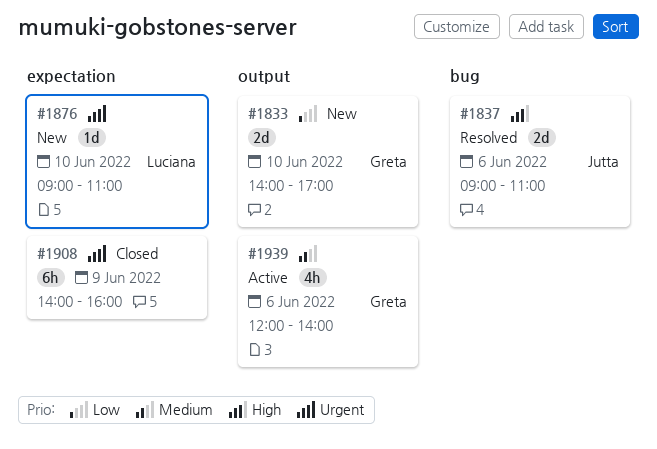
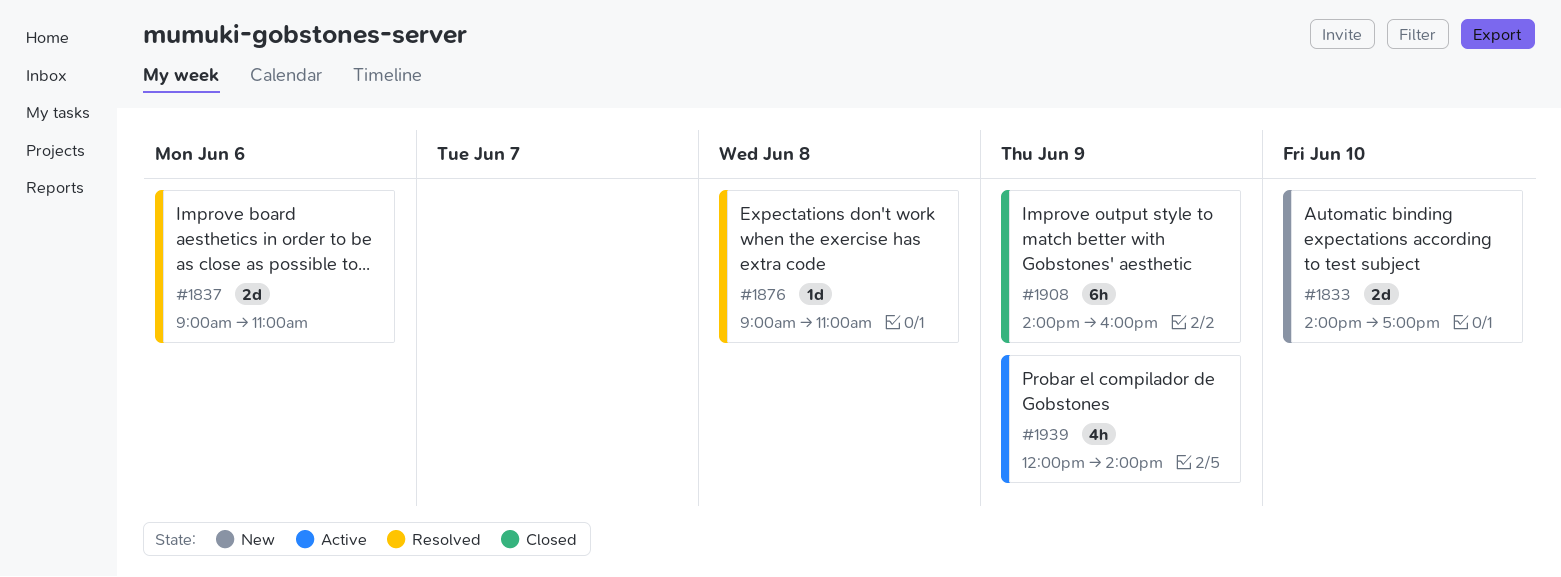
#1876, status: New -> Resolved
#1876, day: Jun 10 -> Jun 8
#1939, day: Jun 6 -> Jun 9

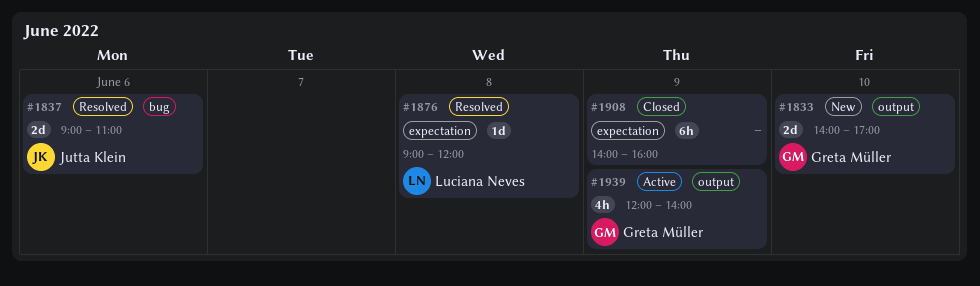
#1876, ends: 11:00 -> 12:00

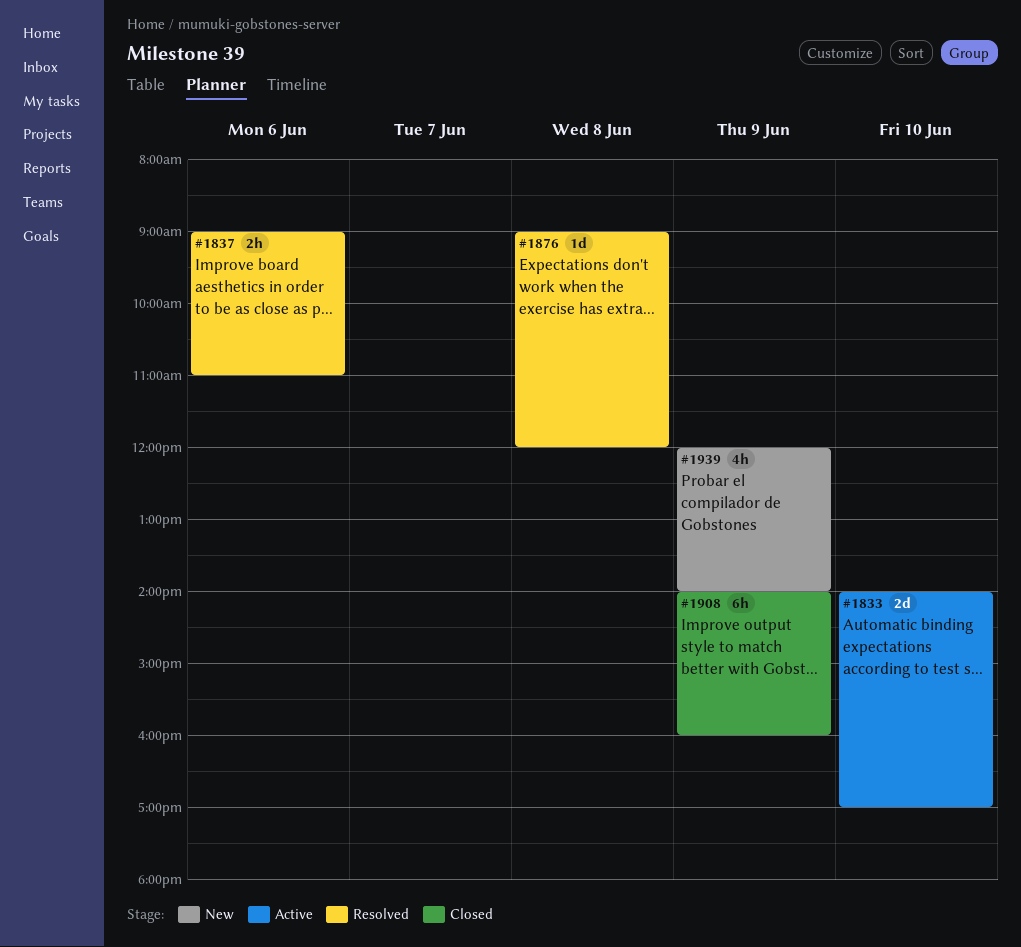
#1833, status: New -> Active
#1837, estimate: 2d -> 2h
#1939, status: Active -> New

